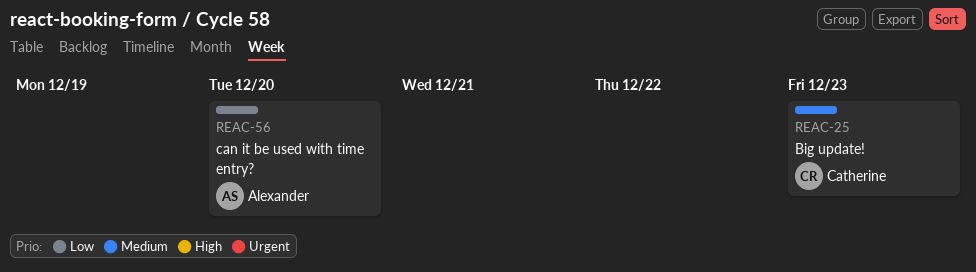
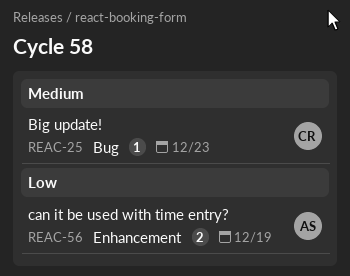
REAC-56, due: Dec 20 -> Dec 19

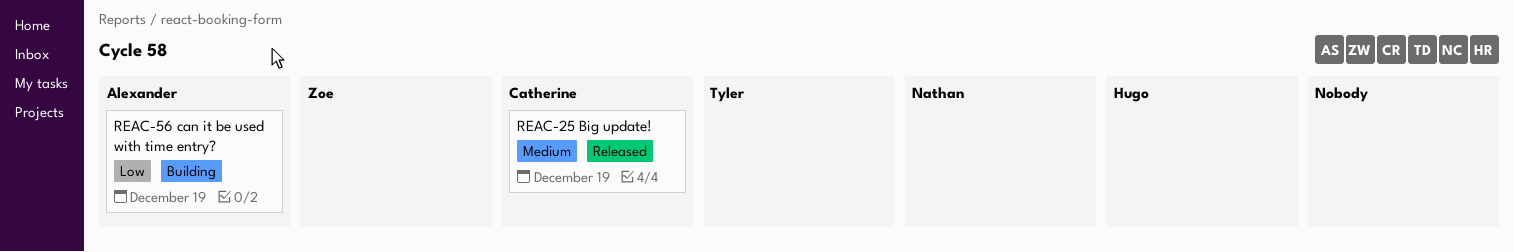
REAC-25, due: Dec 23 -> Dec 19

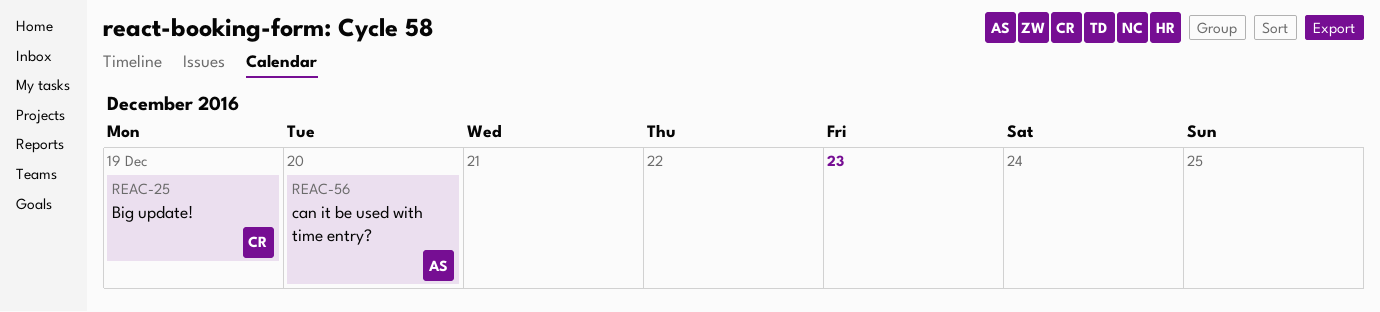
REAC-56, due: Dec 19 -> Dec 20

